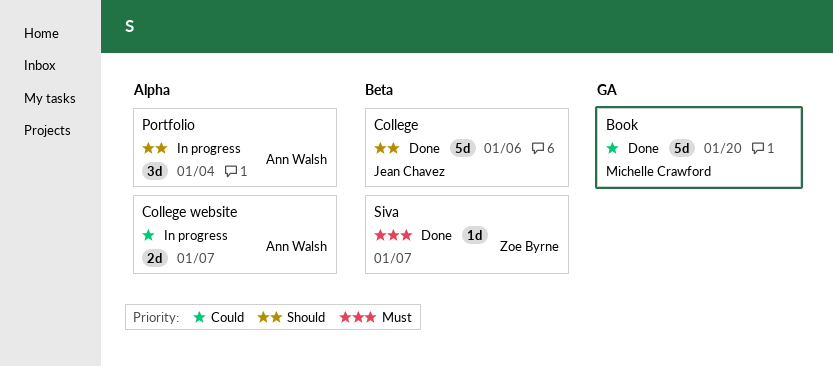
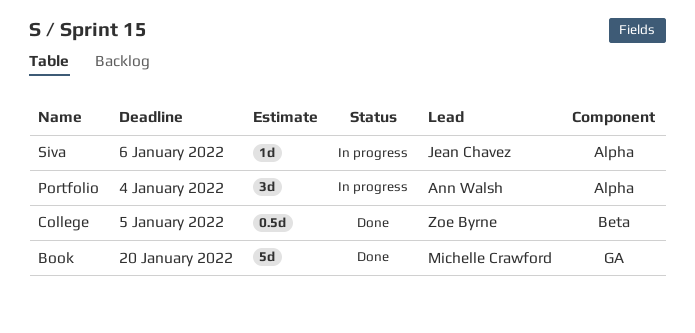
College, owner: Jean Chavez -> Zoe Byrne
College, estimate: 5d -> 0.5d
College, due: Jan 6 -> Jan 5
College website: present -> none
Siva, status: Done -> In progress
Siva, owner: Zoe Byrne -> Jean Chavez
Siva, label: Beta -> Alpha
Siva, due: Jan 7 -> Jan 6

